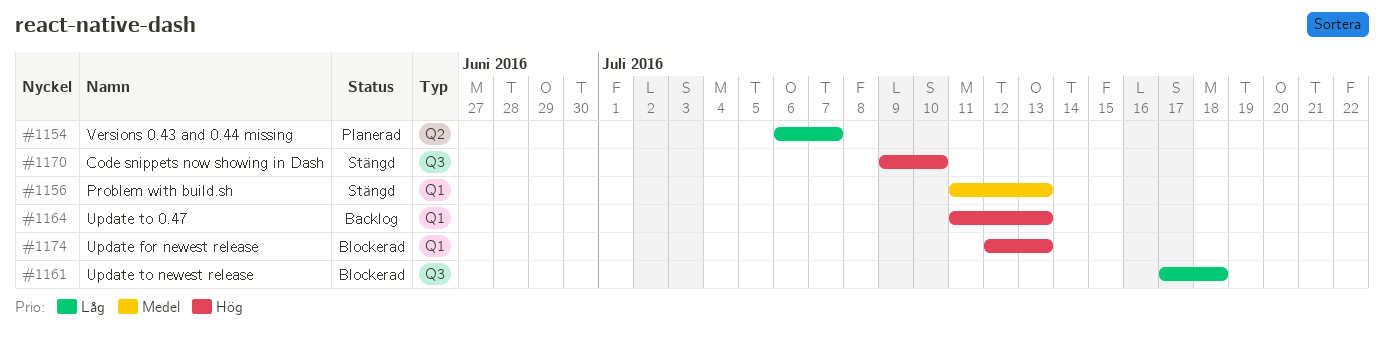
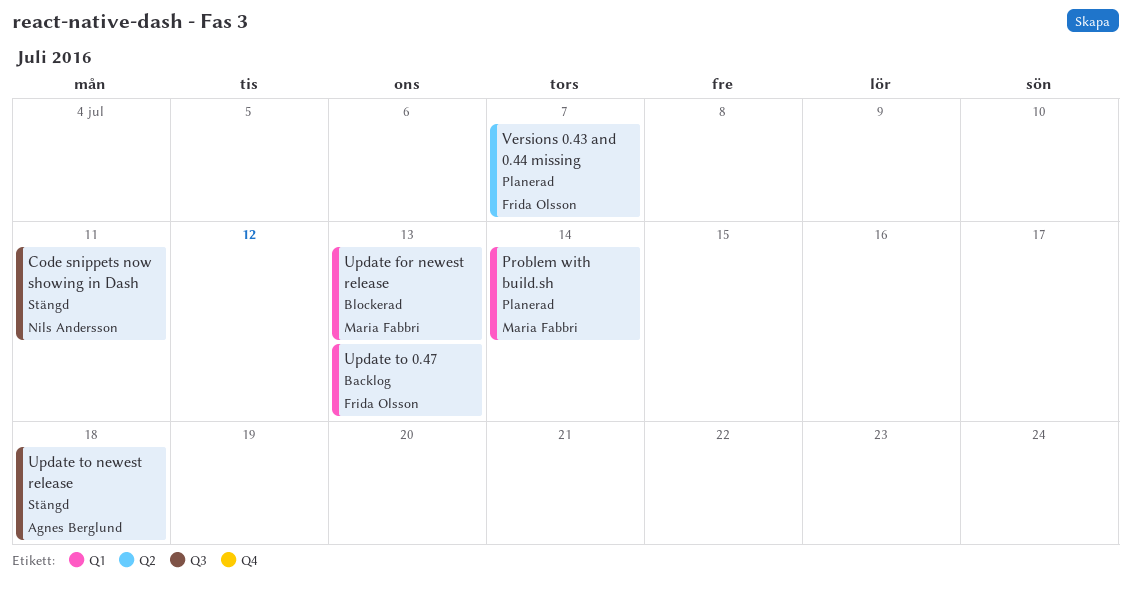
Code snippets now showing in Dash, due: Jul 10 -> Jul 11
Problem with build.sh, status: Stängd -> Planerad
Problem with build.sh, due: Jul 13 -> Jul 14
Update to newest release, status: Blockerad -> Stängd

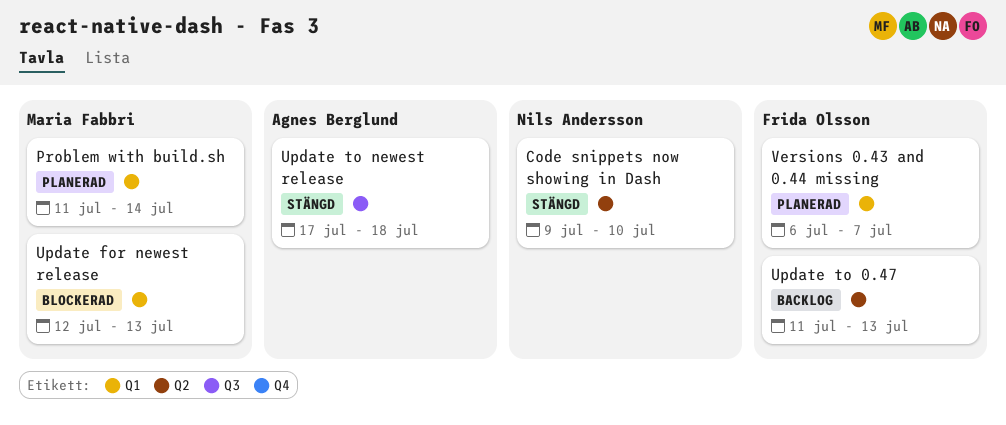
Code snippets now showing in Dash, label: Q3 -> Q2
Code snippets now showing in Dash, due: Jul 11 -> Jul 10
Update to 0.47, label: Q1 -> Q2
Versions 0.43 and 0.44 missing, label: Q2 -> Q1

